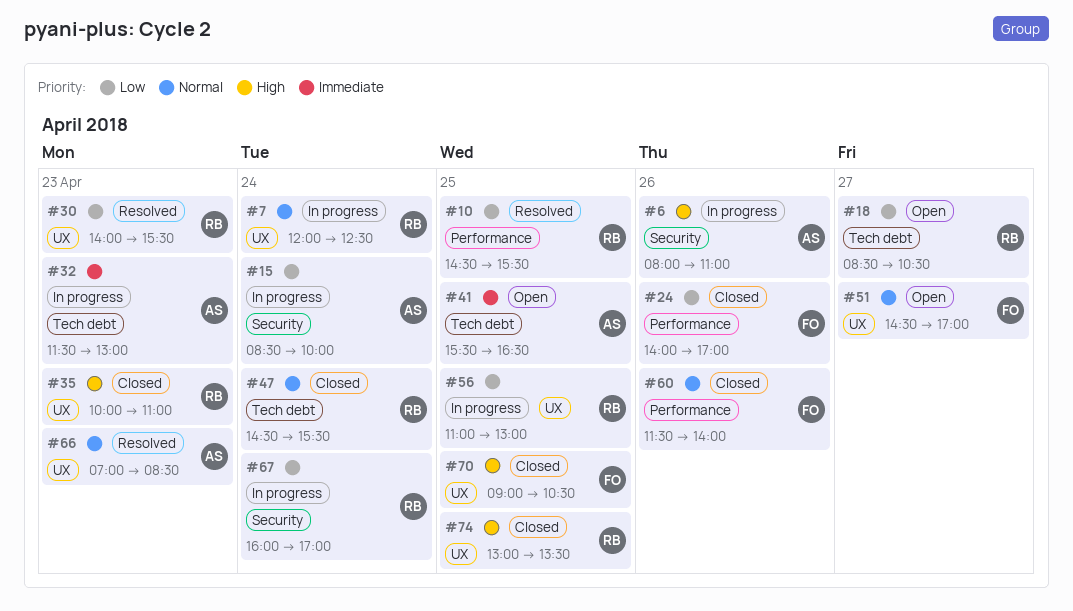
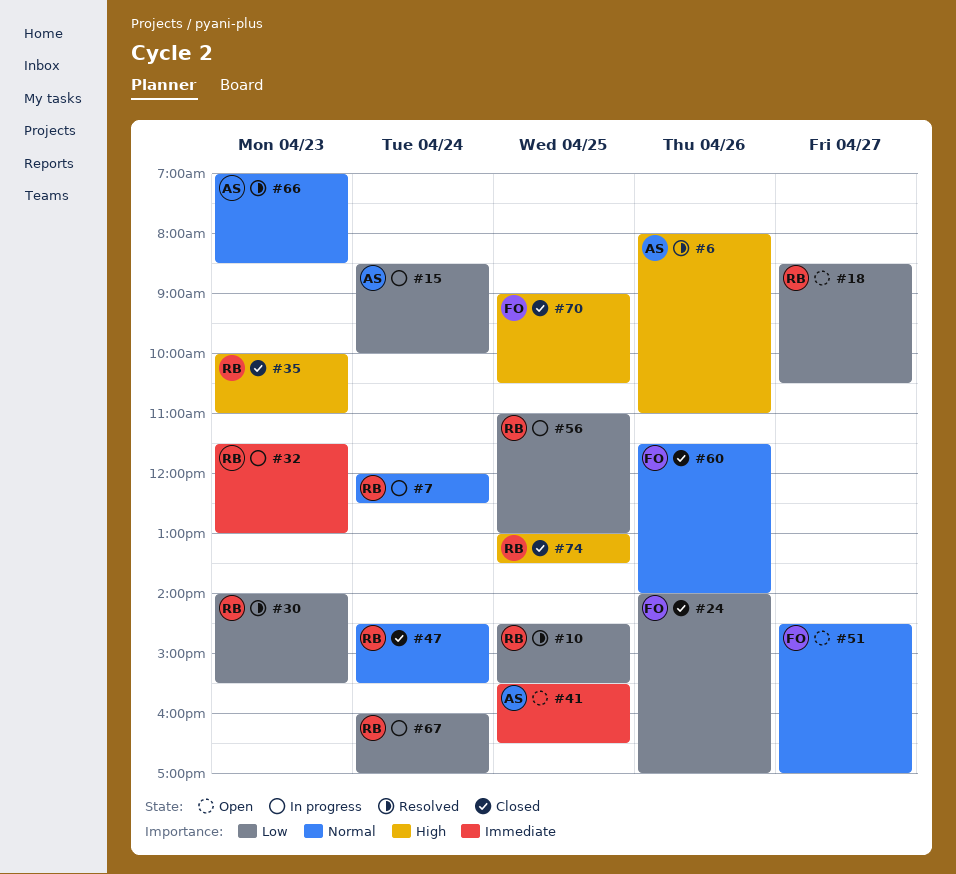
#6, status: In progress -> Resolved
#32, owner: AS -> RB

